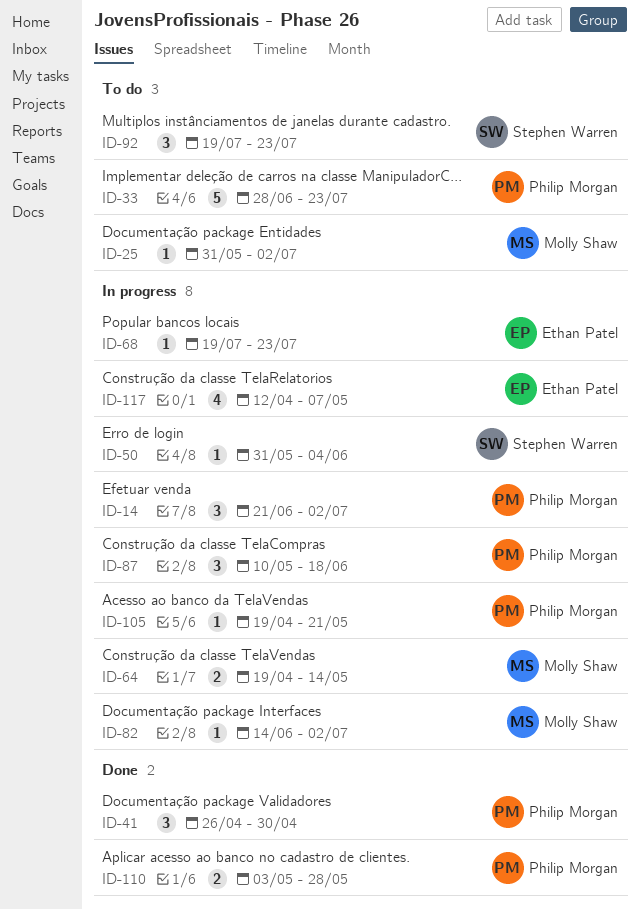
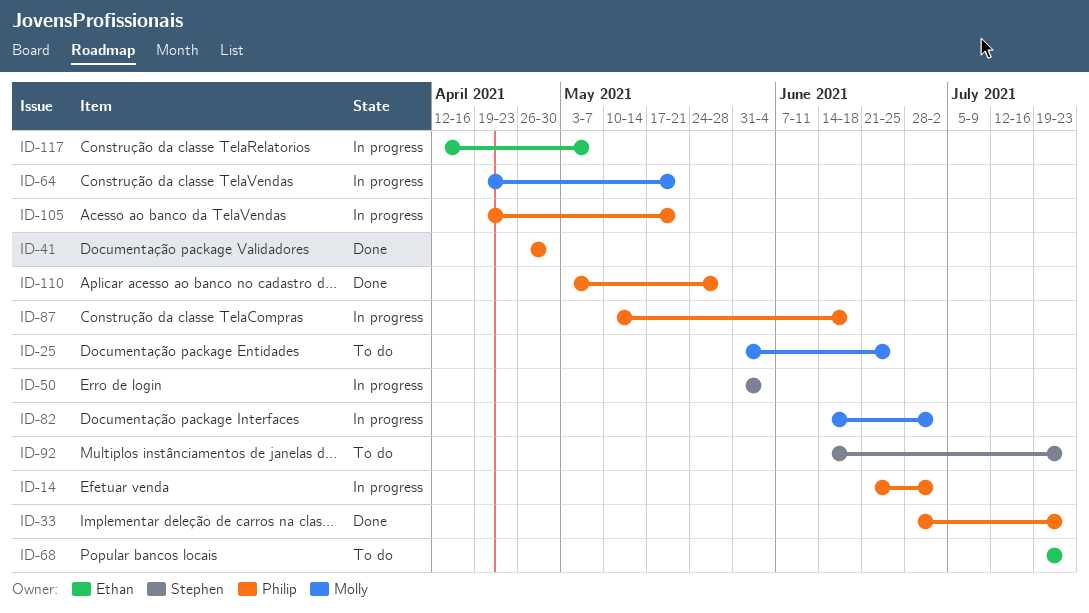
ID-25, due: Jul 2 -> Jun 25
ID-33, status: To do -> Done
ID-64, due: May 14 -> May 21
ID-68, status: In progress -> To do
ID-92, start: Jul 19 -> Jun 14

